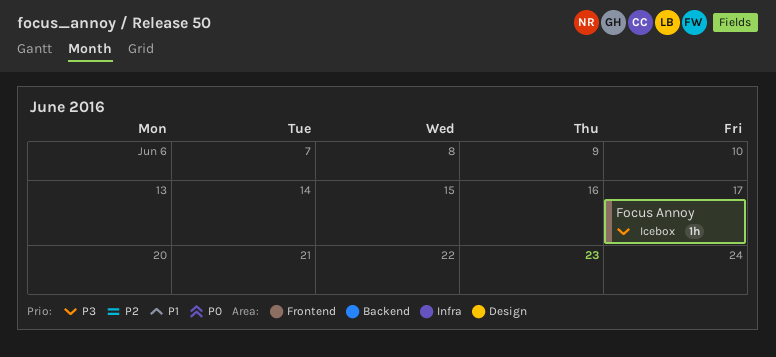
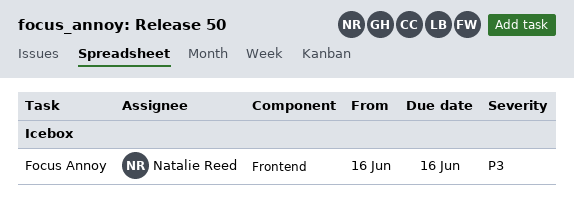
Focus Annoy, due: Jun 17 -> Jun 16

